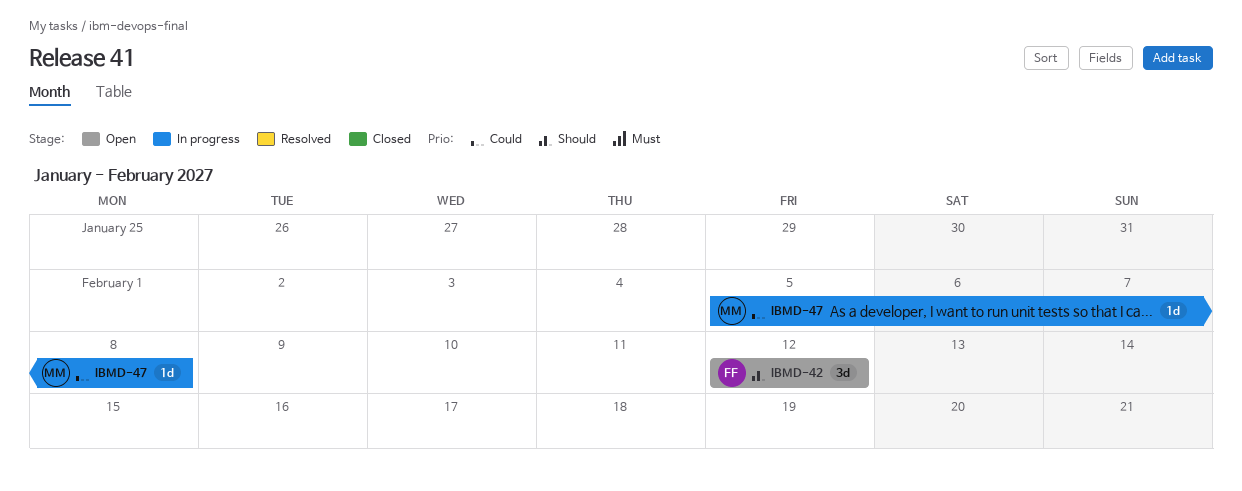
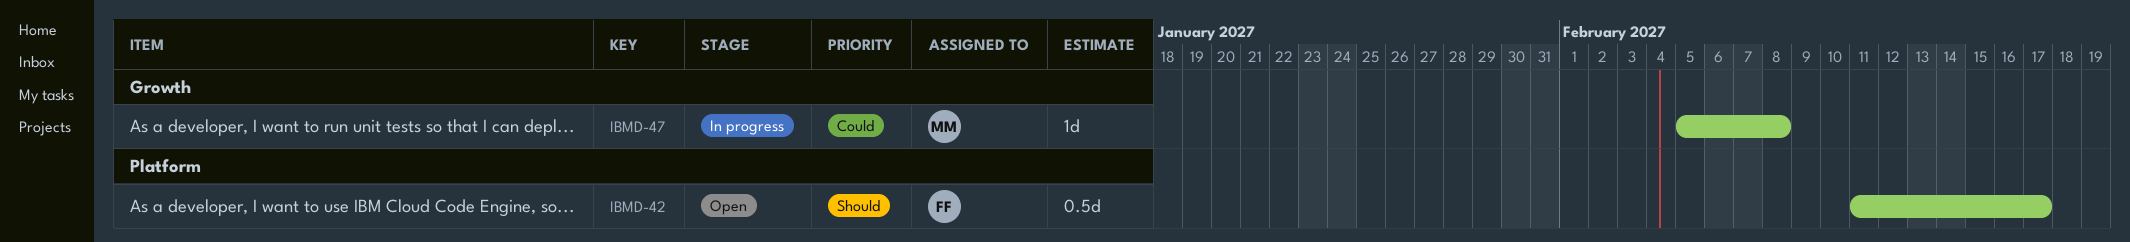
IBMD-42, estimate: 3d -> 0.5d
IBMD-42, start: Feb 12 -> Feb 11
IBMD-42, due: Feb 12 -> Feb 17

